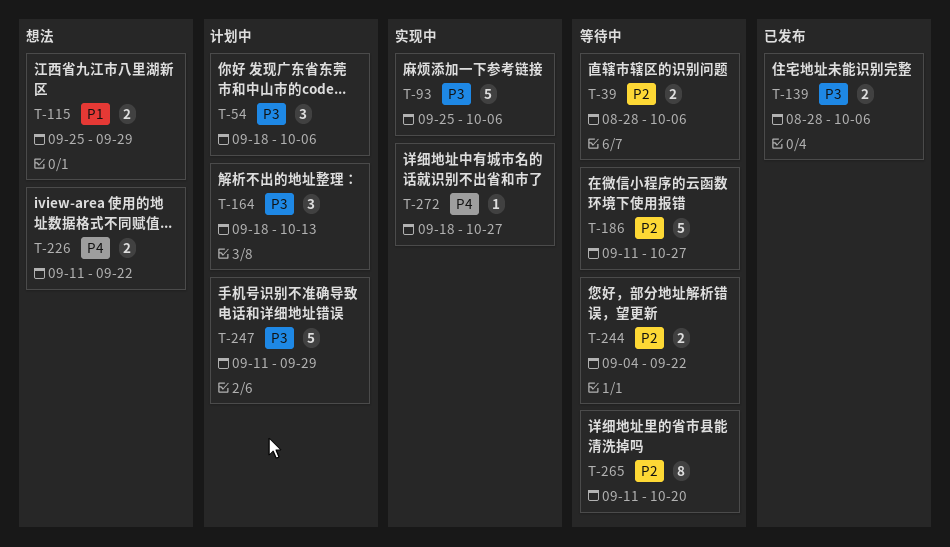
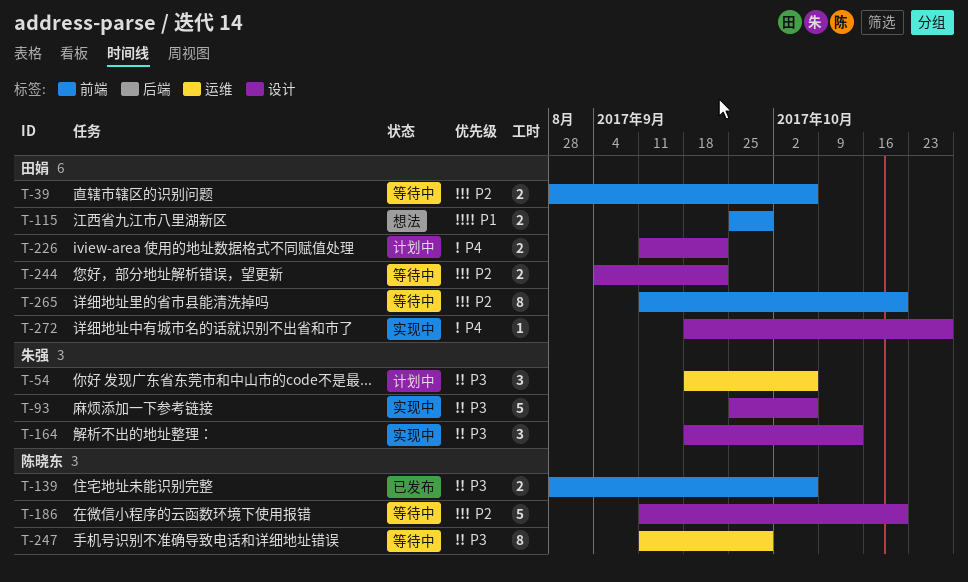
T-164, status: 计划中 -> 实现中
T-186, due: Oct 27 -> Oct 20
T-226, status: 想法 -> 计划中
T-247, status: 计划中 -> 等待中
T-247, estimate: 5 -> 8

